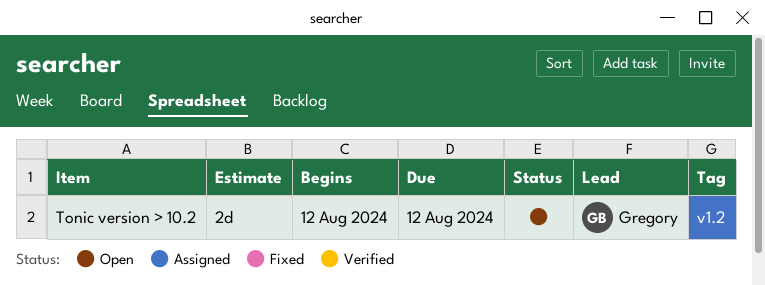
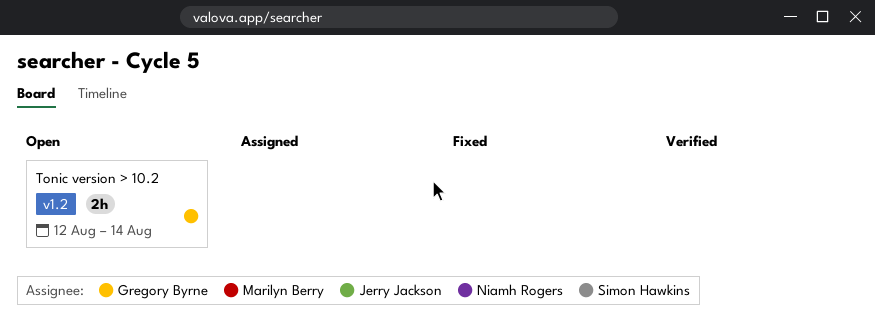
Tonic version > 10.2, estimate: 2d -> 2h
Tonic version > 10.2, due: Aug 12 -> Aug 14

